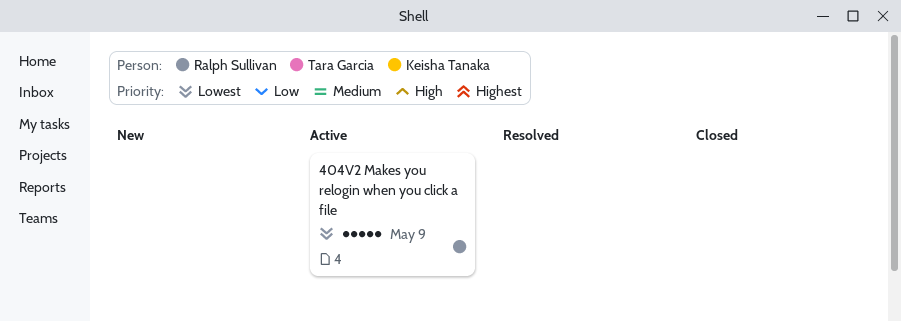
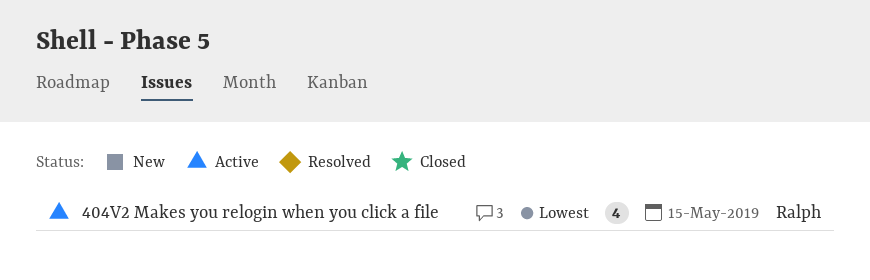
404V2 Makes you relogin when you click a file, estimate: 5 -> 4
404V2 Makes you relogin when you click a file, due: May 9 -> May 15

